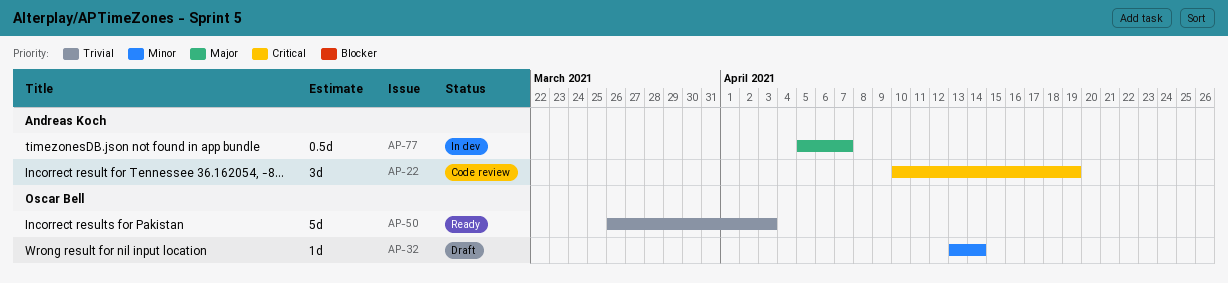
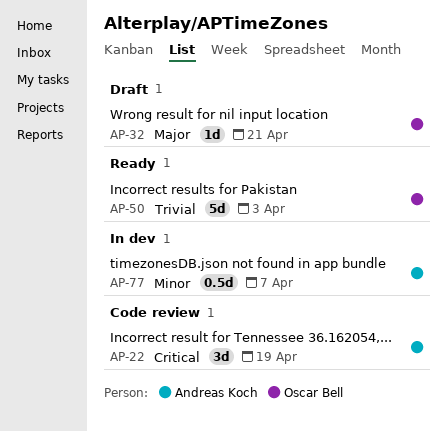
AP-32, priority: Minor -> Major
AP-32, due: Apr 14 -> Apr 21
AP-77, priority: Major -> Minor

